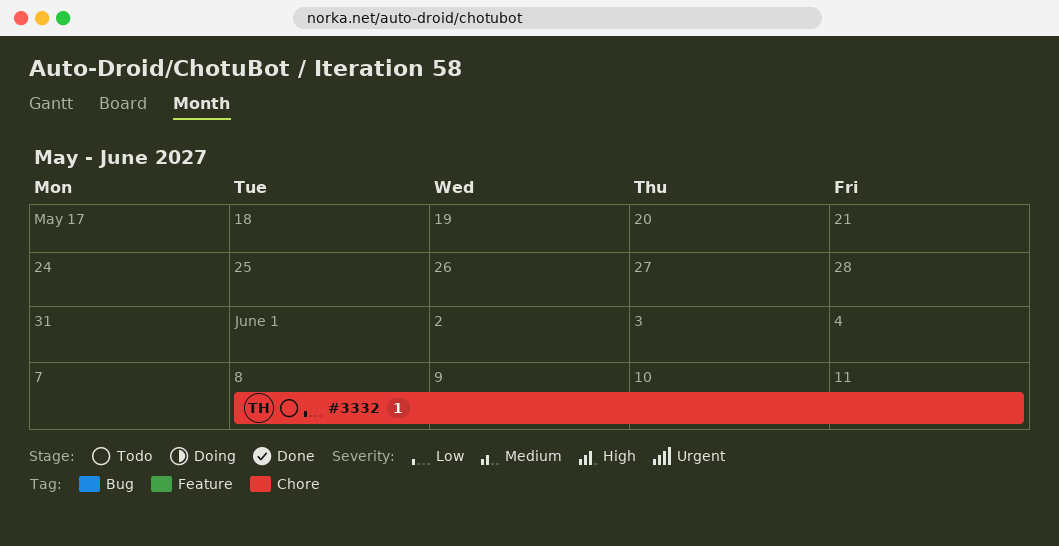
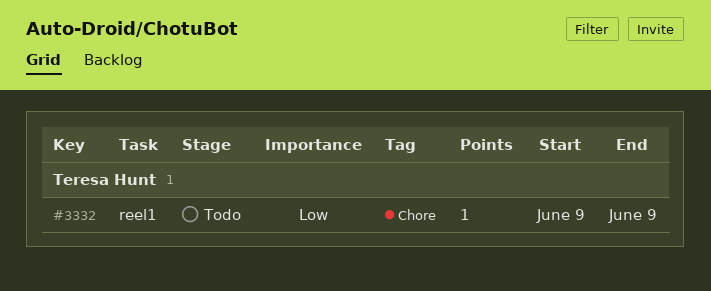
#3332, start: Jun 8 -> Jun 9
#3332, due: Jun 11 -> Jun 9

